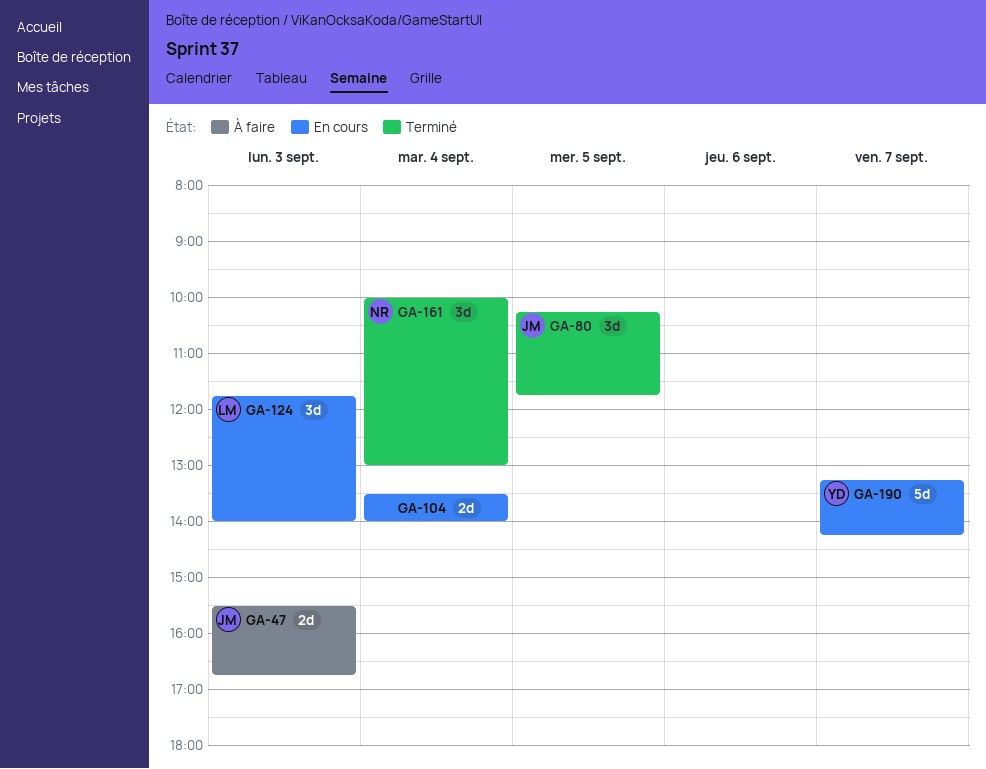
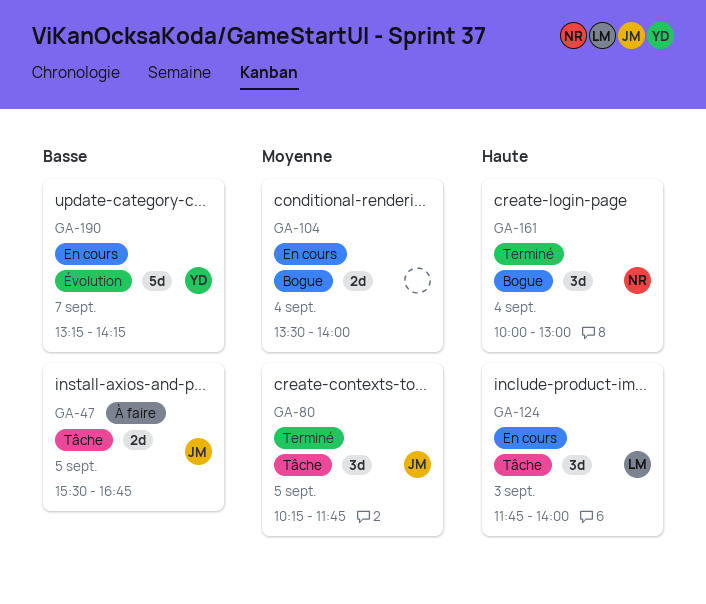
GA-47, day: Sep 3 -> Sep 5

